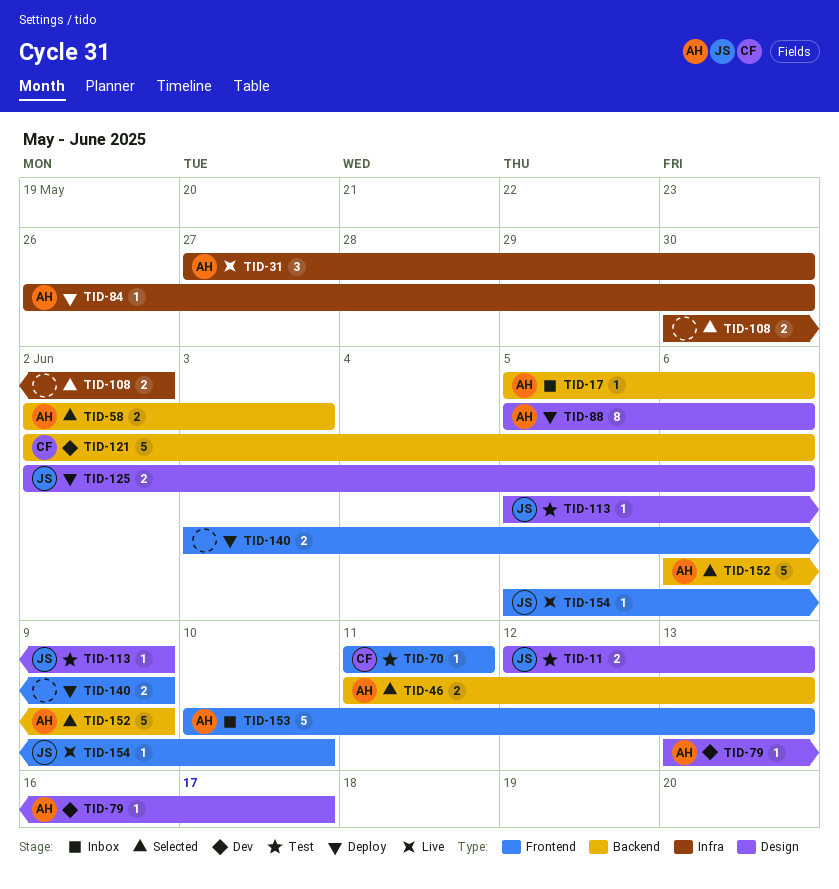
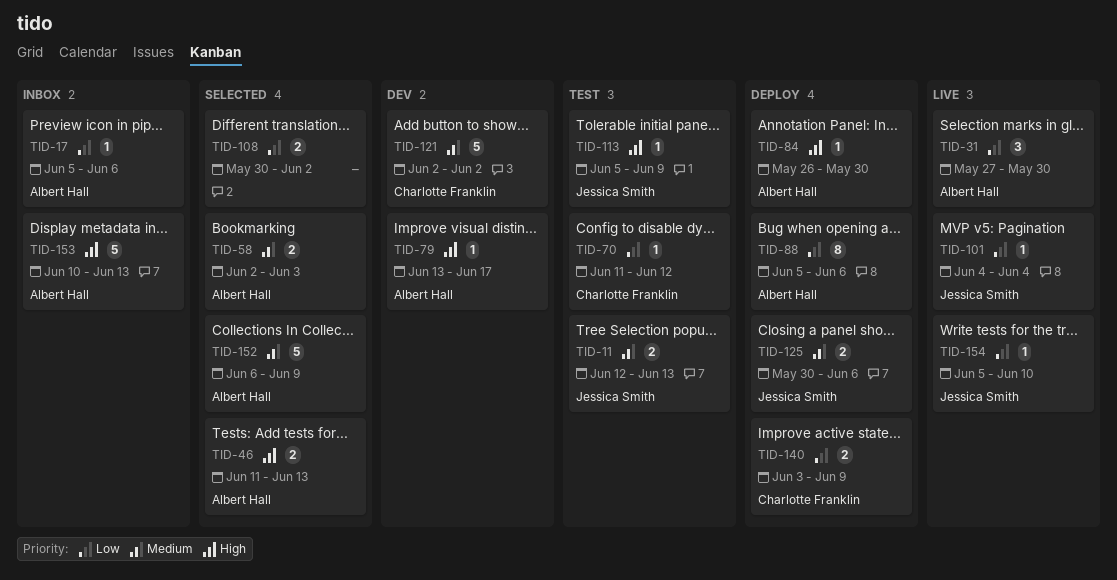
TID-70, due: Jun 11 -> Jun 12
TID-101: none -> present
TID-121, due: Jun 6 -> Jun 2
TID-125, start: Jun 2 -> May 30
TID-140, owner: none -> Charlotte Franklin

